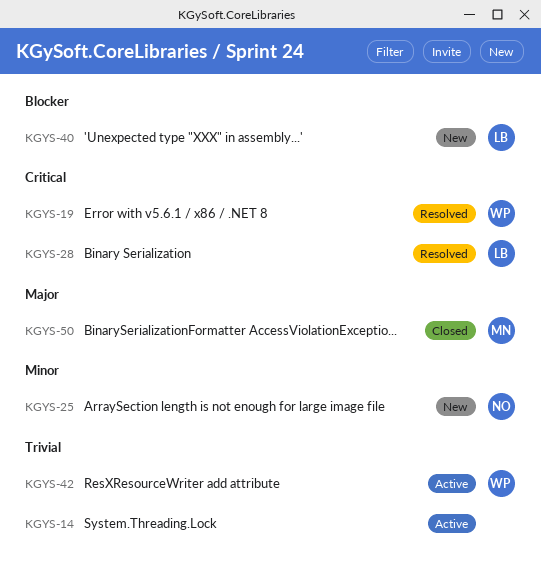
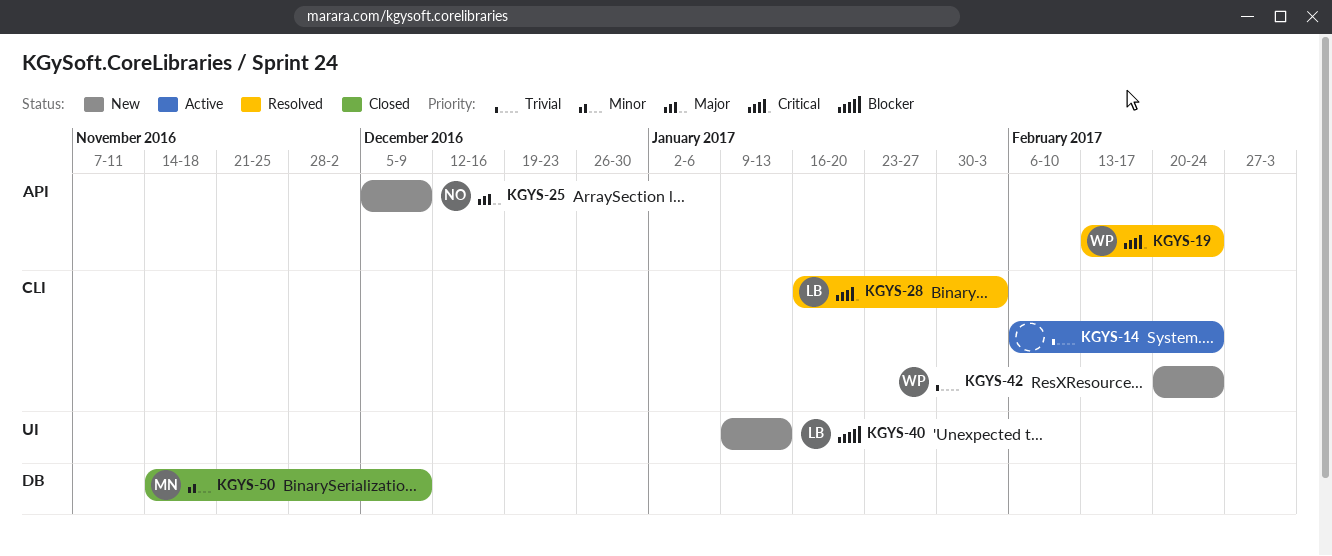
KGYS-25, priority: Minor -> Major
KGYS-42, status: Active -> New
KGYS-50, priority: Major -> Minor

